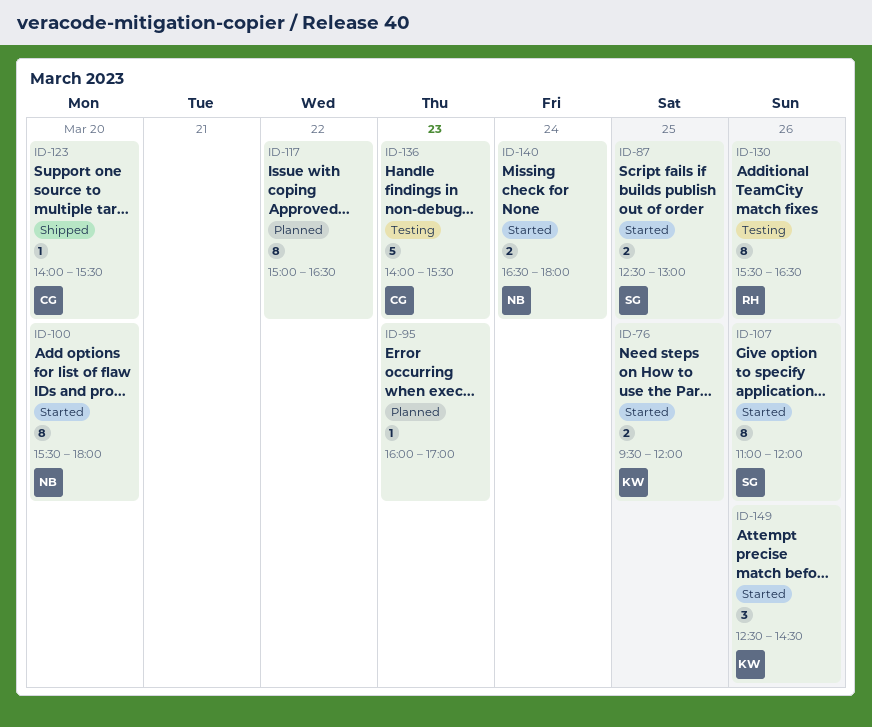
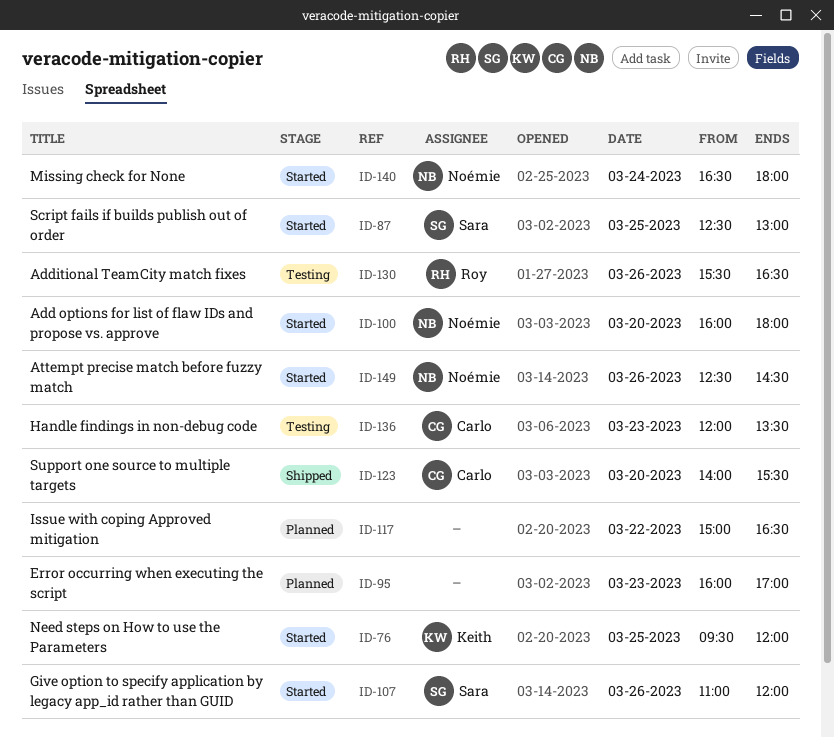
ID-100, begins: 15:30 -> 16:00
ID-136, begins: 14:00 -> 12:00
ID-136, ends: 15:30 -> 13:30
ID-149, owner: Keith -> Noémie

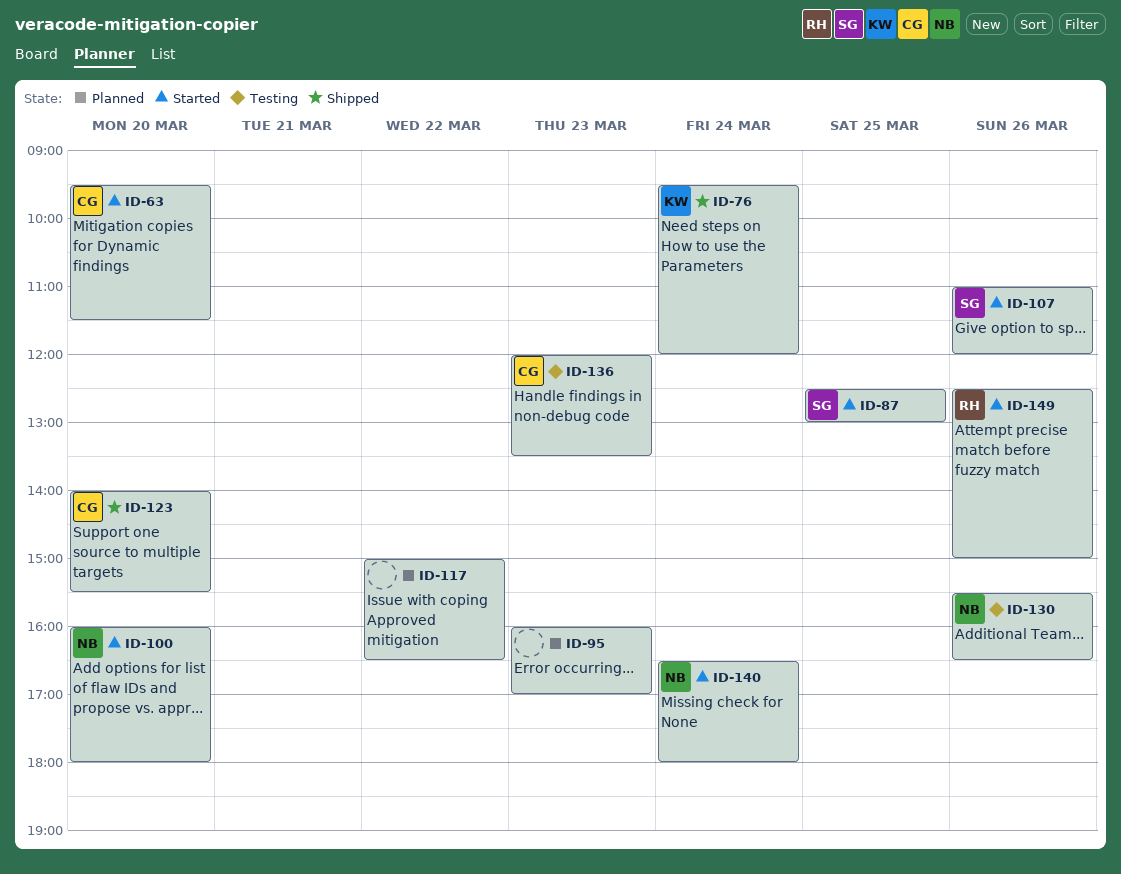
ID-63: none -> present
ID-76, status: Started -> Shipped
ID-76, day: Mar 25 -> Mar 24
ID-130, owner: Roy -> Noémie
ID-149, owner: Noémie -> Roy
ID-149, ends: 14:30 -> 15:00

